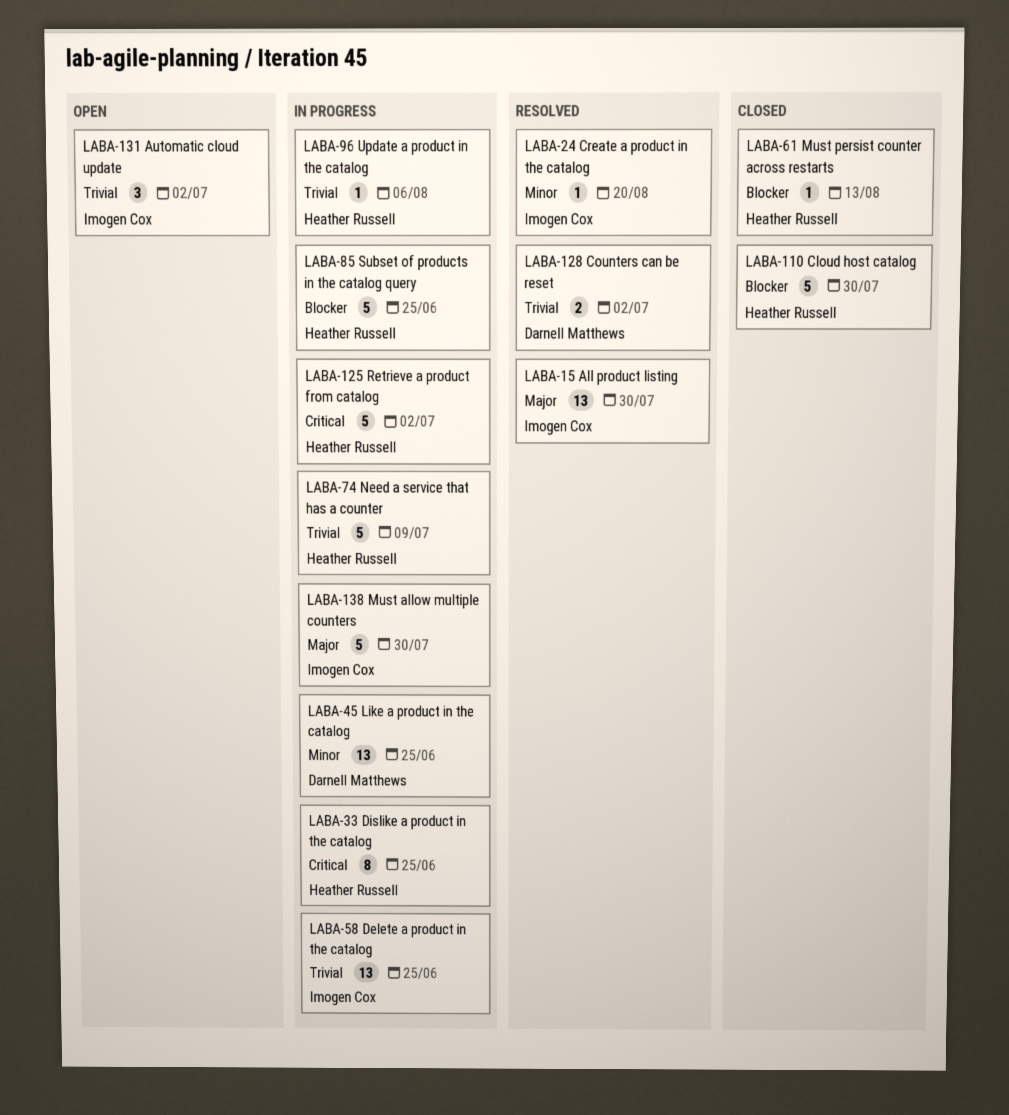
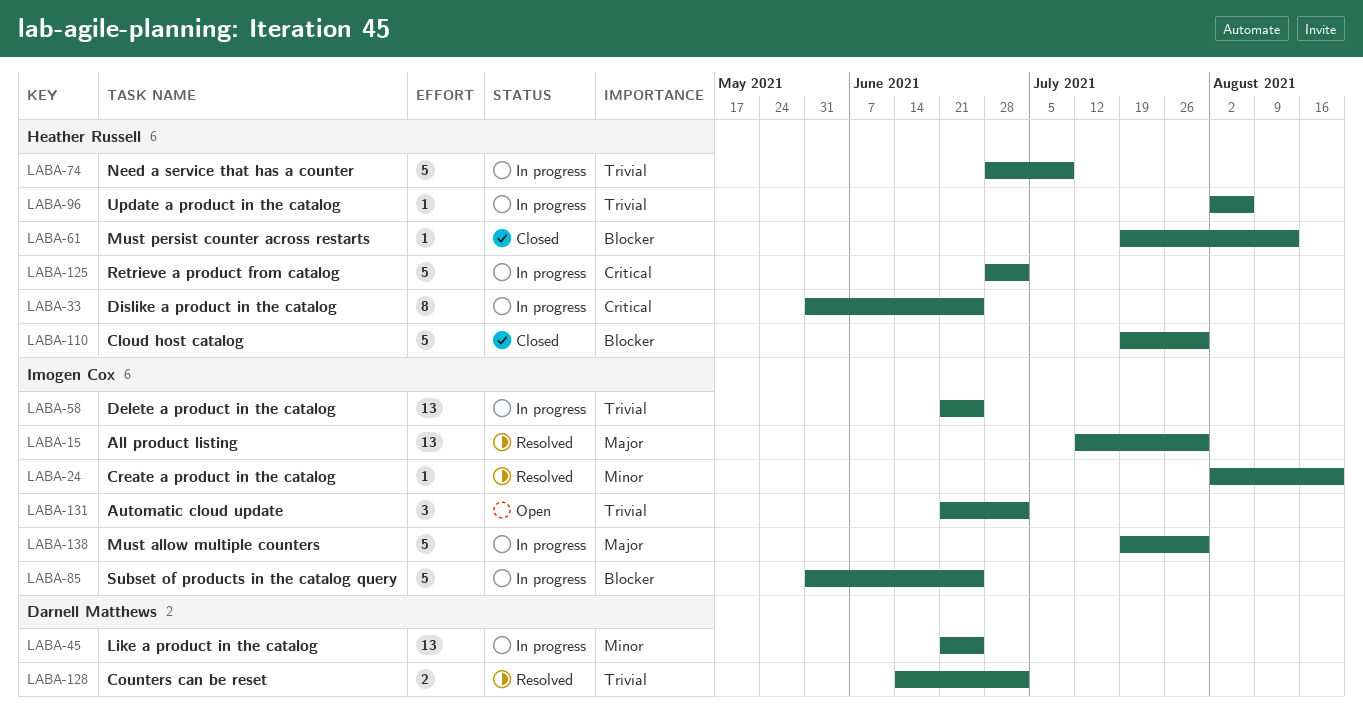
LABA-85, owner: Heather Russell -> Imogen Cox

